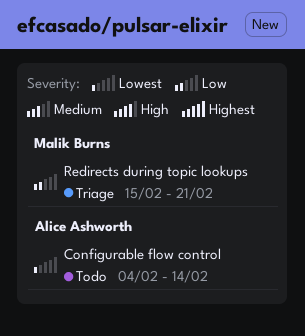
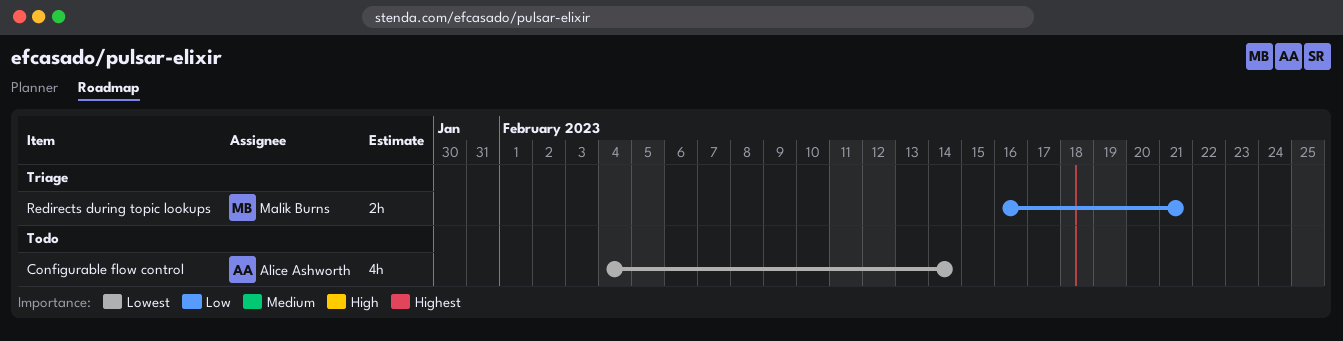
Redirects during topic lookups, start: Feb 15 -> Feb 16

